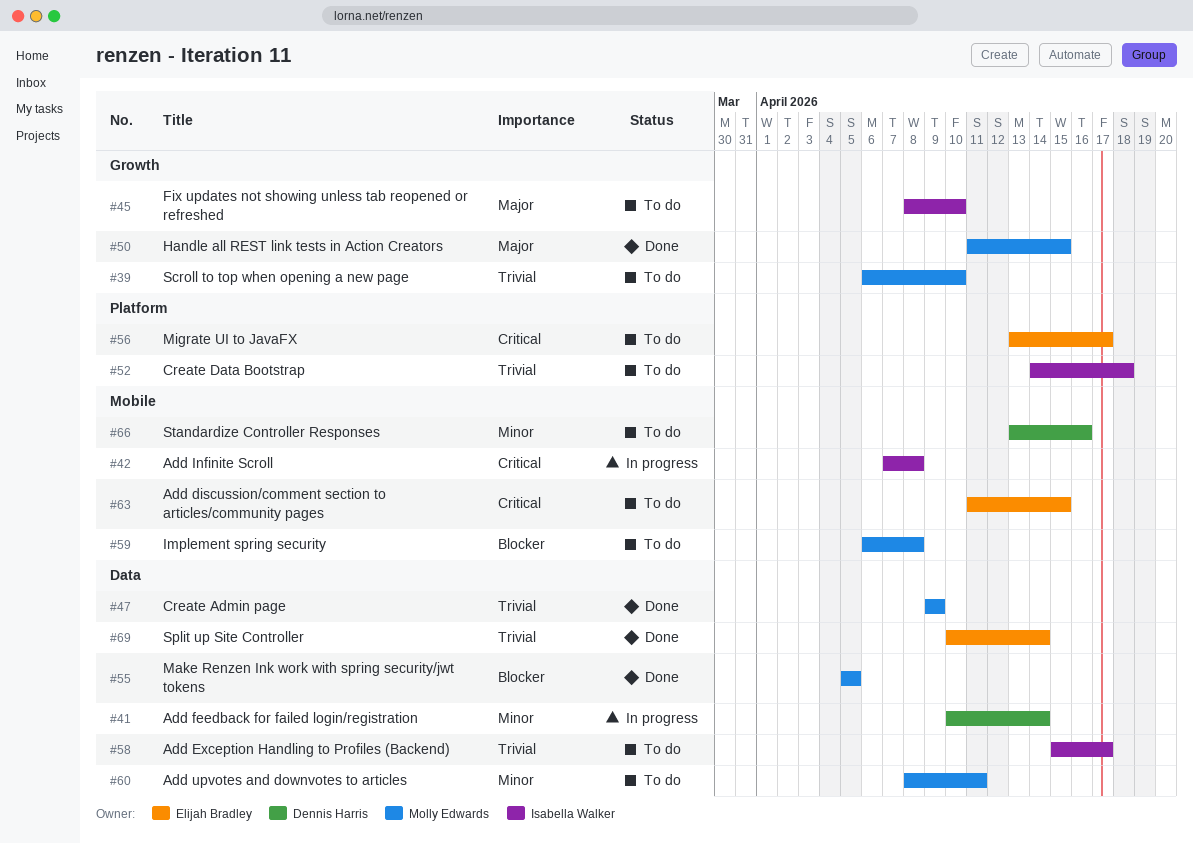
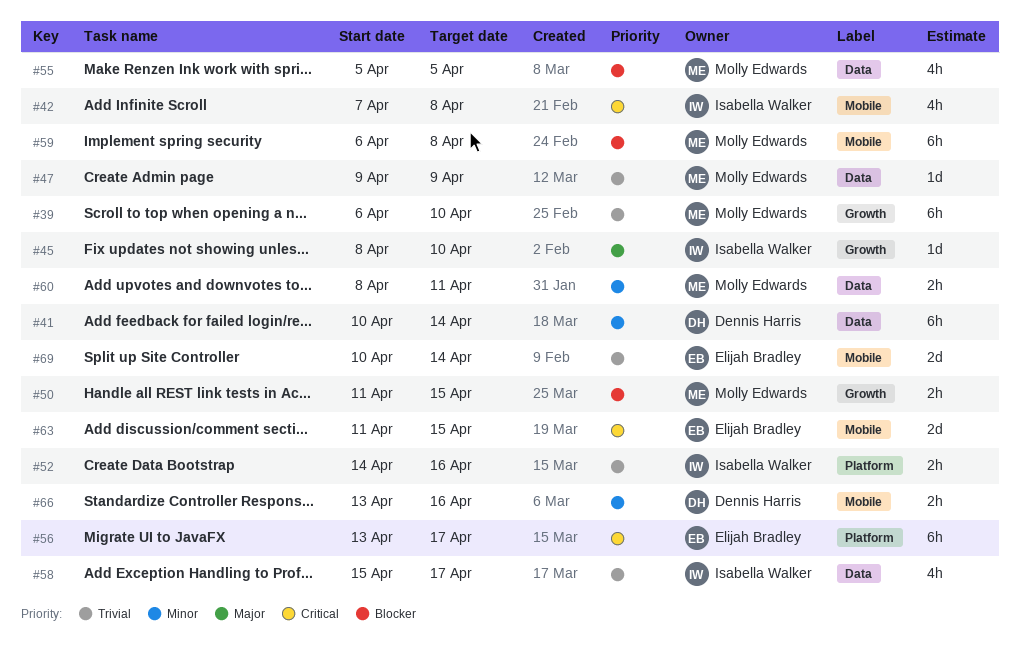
#50, priority: Major -> Blocker
#52, due: Apr 18 -> Apr 16
#69, label: Data -> Mobile

